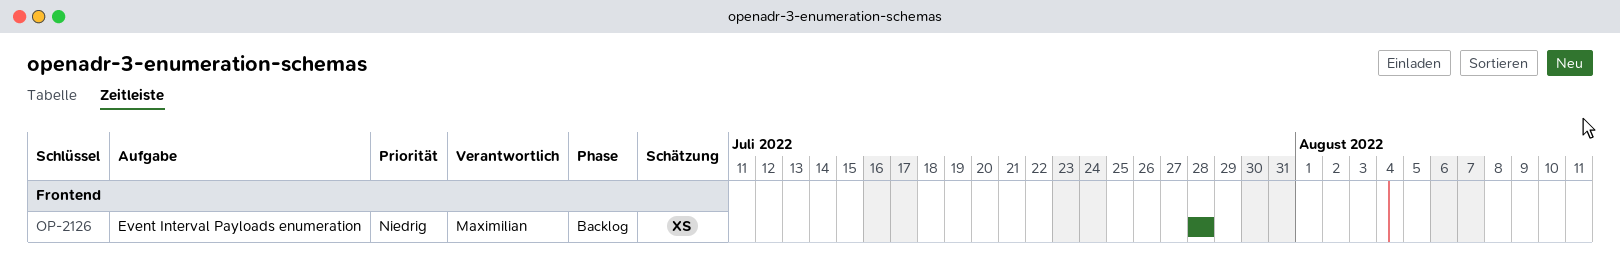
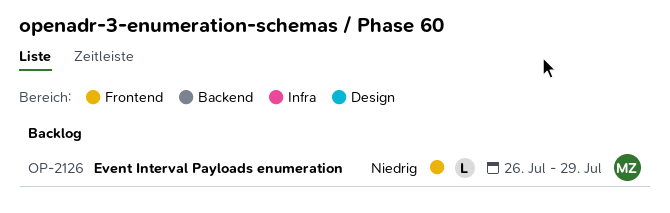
OP-2126, estimate: XS -> L
OP-2126, start: Jul 28 -> Jul 26
OP-2126, due: Jul 28 -> Jul 29

